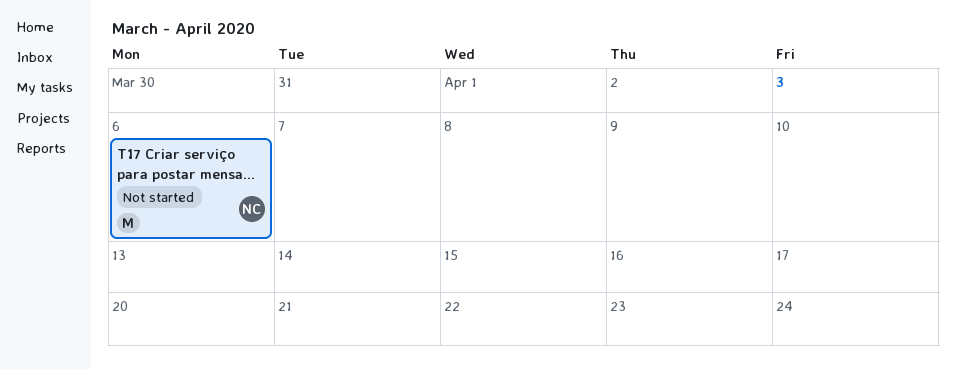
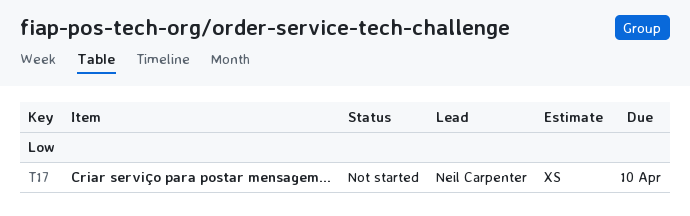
T17, estimate: M -> XS
T17, due: Apr 6 -> Apr 10

